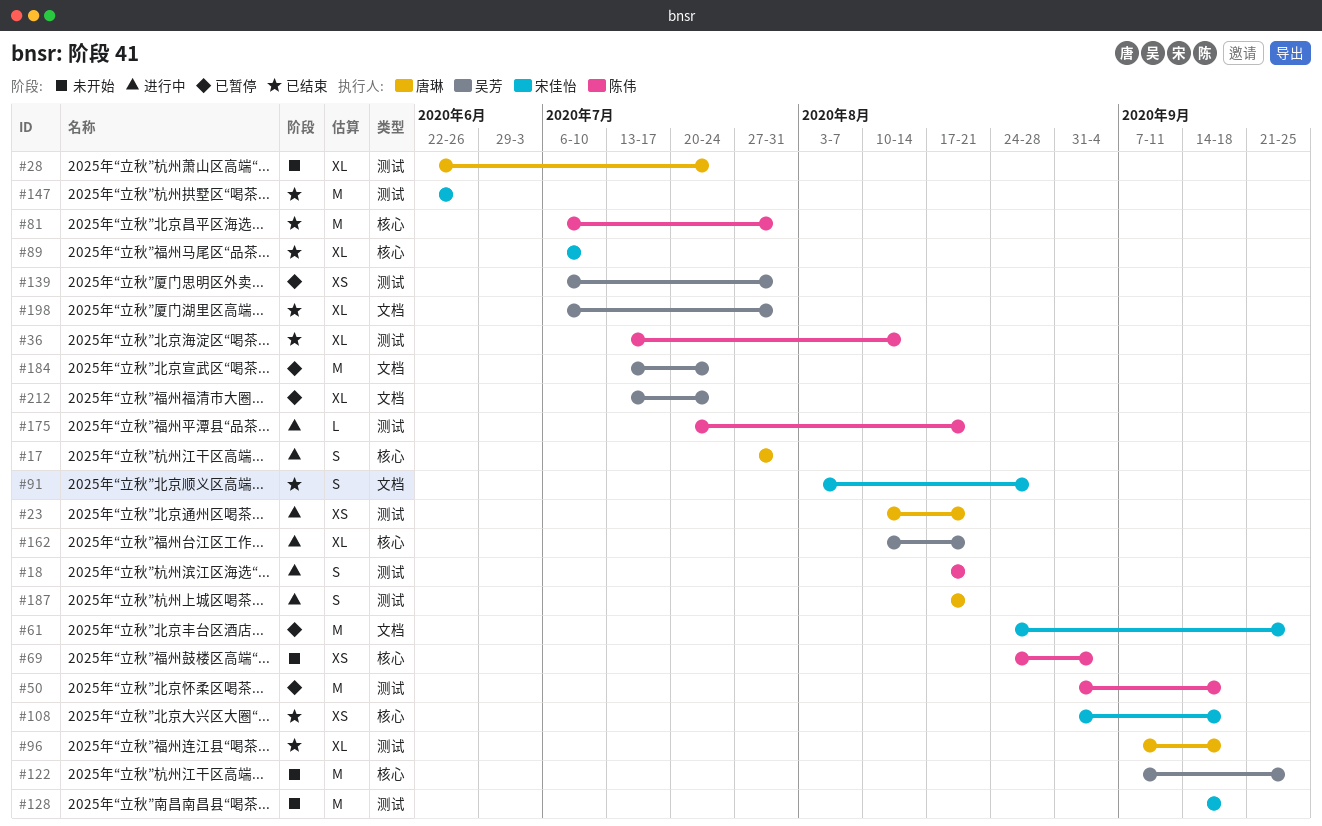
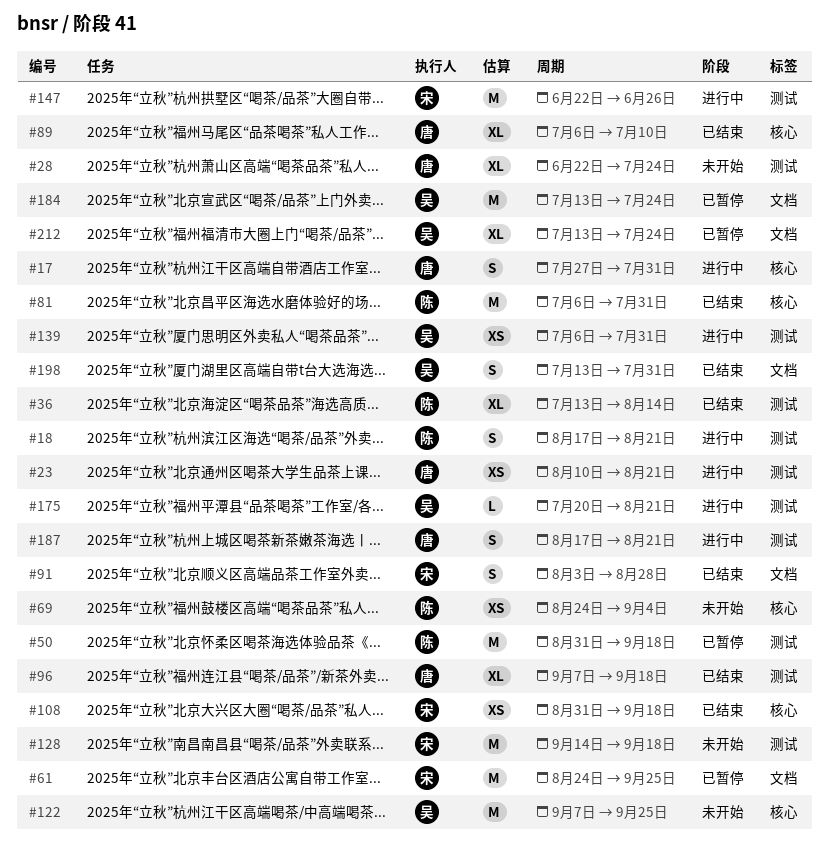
#89, owner: 宋佳怡 -> 唐琳
#139, status: 已暂停 -> 进行中
#147, status: 已结束 -> 进行中
#162: present -> none
#175, owner: 陈伟 -> 吴芳
#198, estimate: XL -> S
#198, start: Jul 6 -> Jul 13

